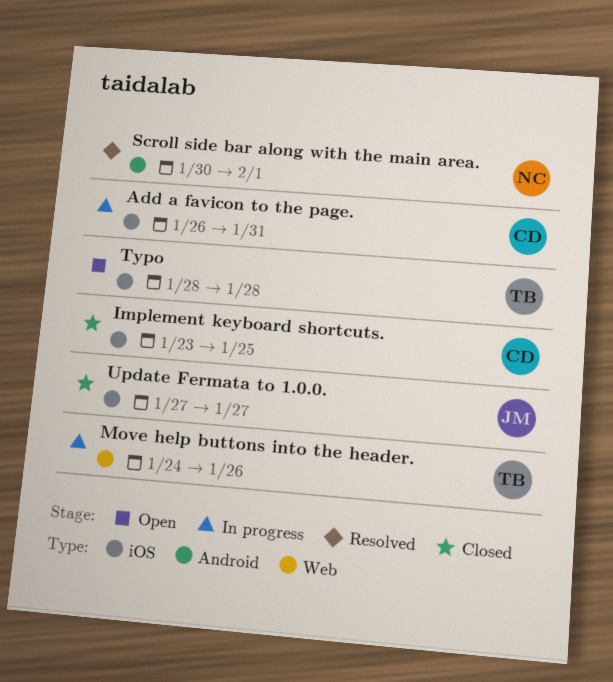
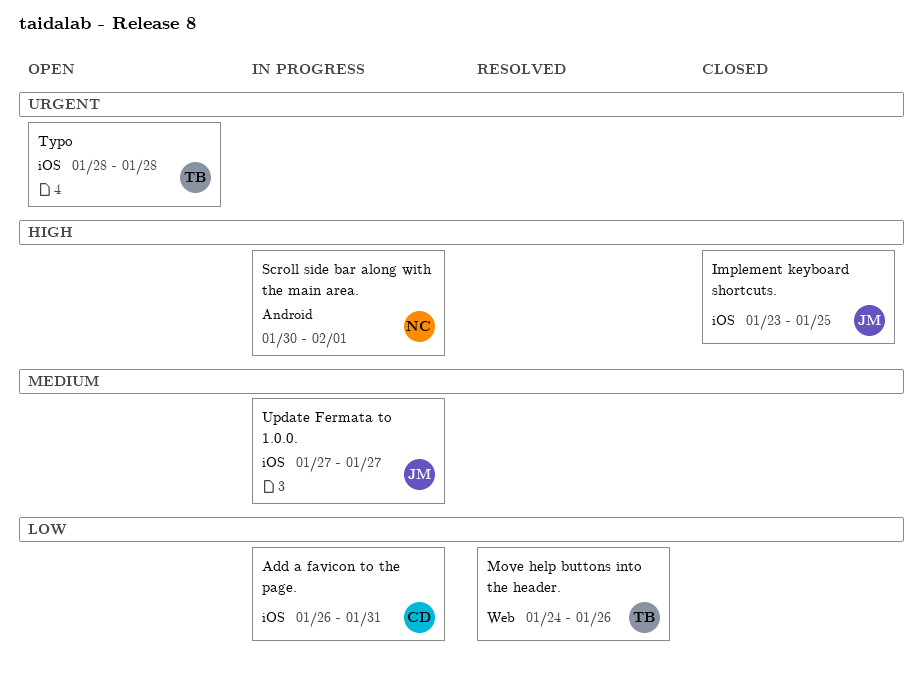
Implement keyboard shortcuts., owner: CD -> JM
Move help buttons into the header., status: In progress -> Resolved
Scroll side bar along with the main area., status: Resolved -> In progress
Update Fermata to 1.0.0., status: Closed -> In progress

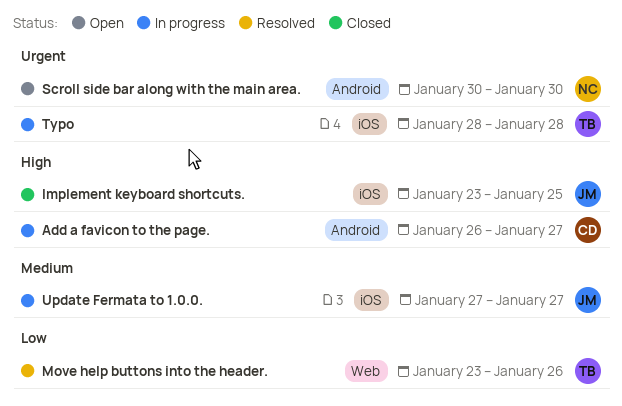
Add a favicon to the page., priority: Low -> High
Add a favicon to the page., label: iOS -> Android
Add a favicon to the page., due: Jan 31 -> Jan 27
Move help buttons into the header., start: Jan 24 -> Jan 23
Scroll side bar along with the main area., status: In progress -> Open
Scroll side bar along with the main area., priority: High -> Urgent
Scroll side bar along with the main area., due: Feb 1 -> Jan 30
Typo, status: Open -> In progress

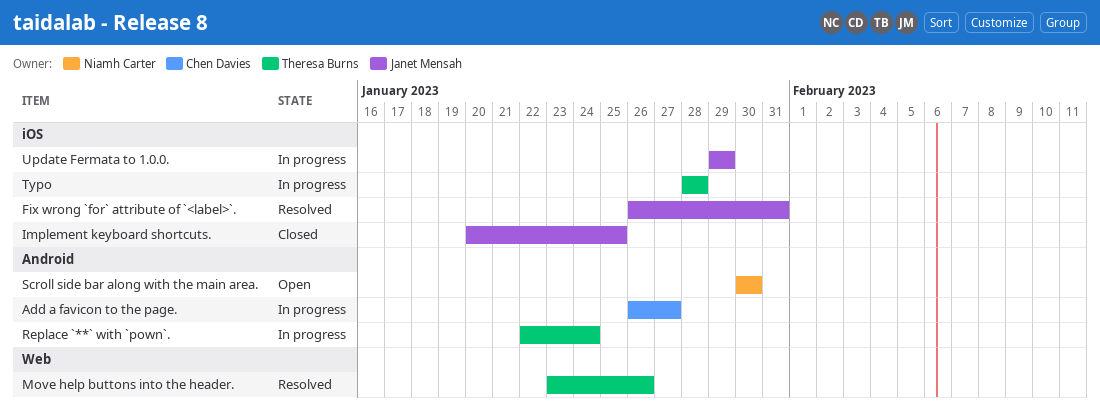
Fix wrong `for` attribute of `<label>`.: none -> present
Implement keyboard shortcuts., start: Jan 23 -> Jan 20
Replace `**` with `pown`.: none -> present
Update Fermata to 1.0.0., start: Jan 27 -> Jan 29
Update Fermata to 1.0.0., due: Jan 27 -> Jan 29

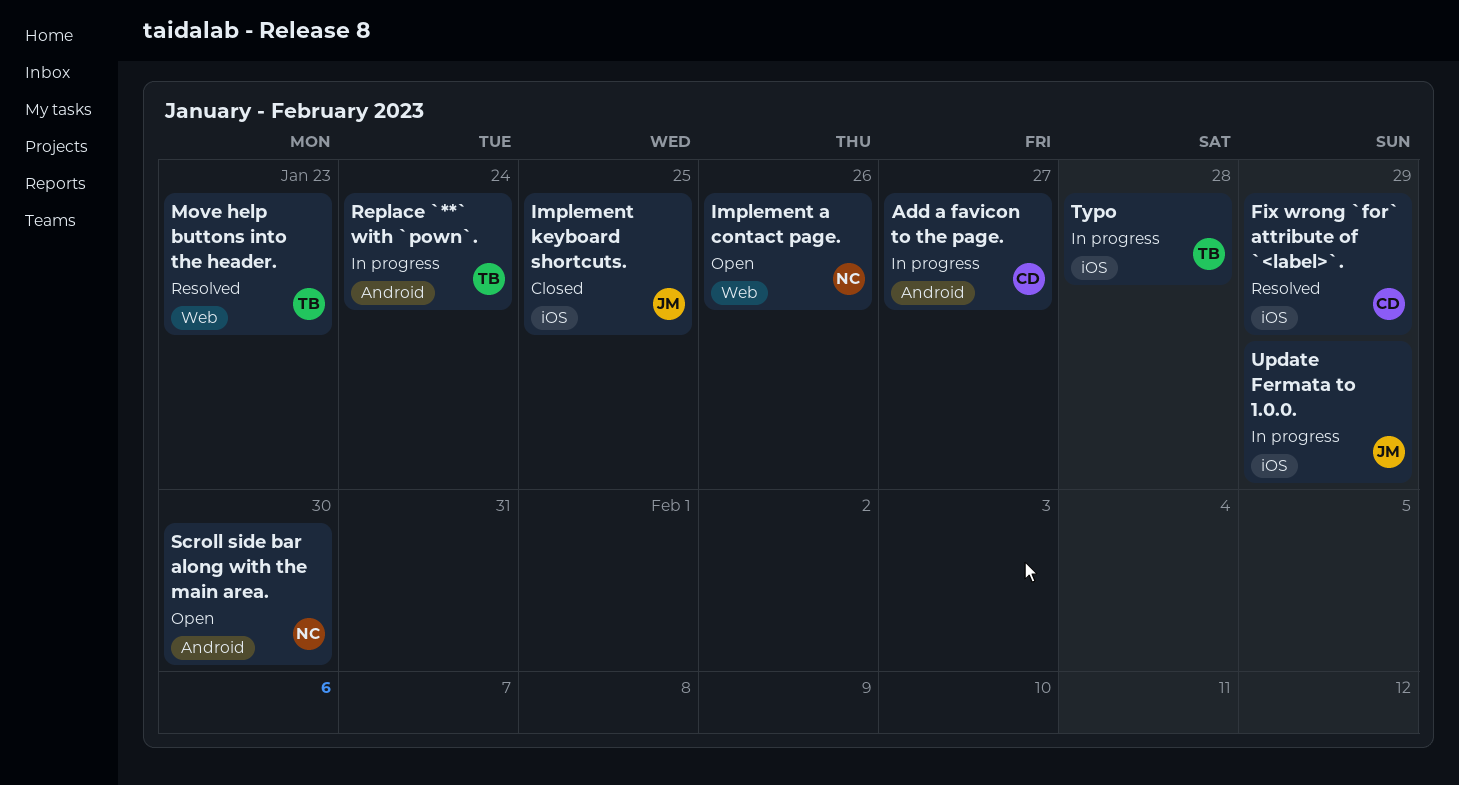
Fix wrong `for` attribute of `<label>`., owner: Janet Mensah -> Chen Davies
Fix wrong `for` attribute of `<label>`., due: Jan 31 -> Jan 29
Implement a contact page.: none -> present
Move help buttons into the header., due: Jan 26 -> Jan 23

